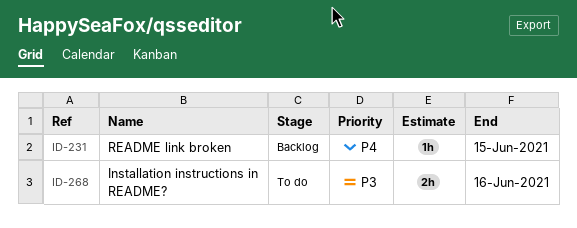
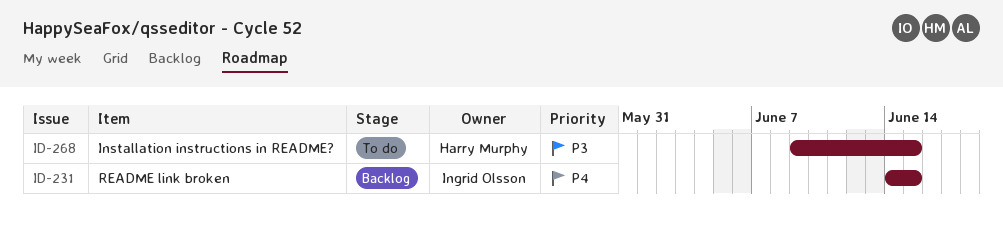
ID-268, due: Jun 16 -> Jun 15

